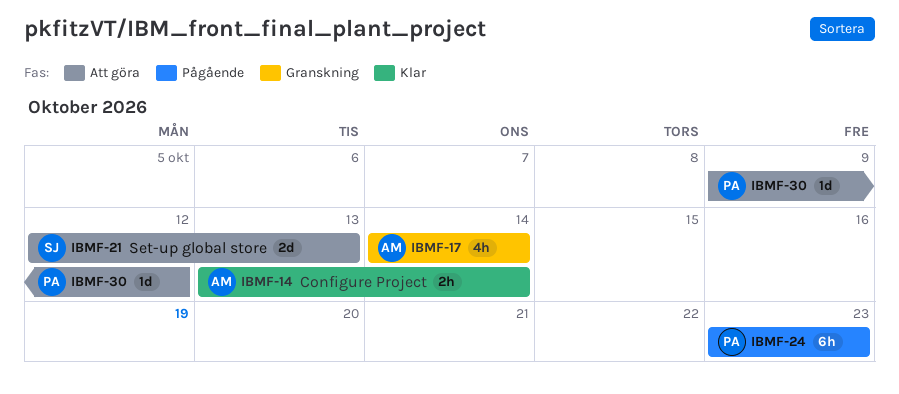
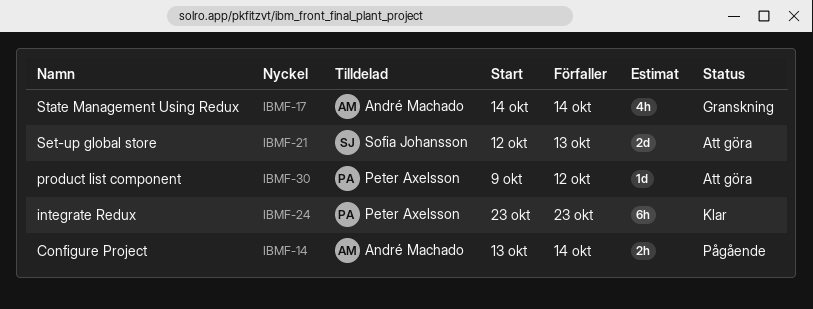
IBMF-14, status: Klar -> Pågående
IBMF-24, status: Pågående -> Klar

